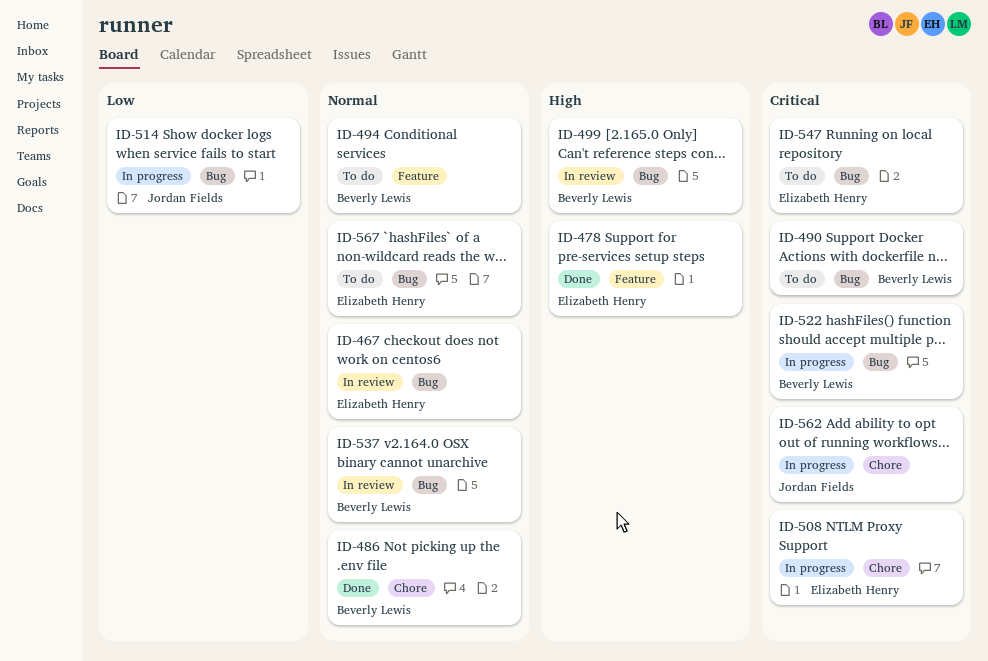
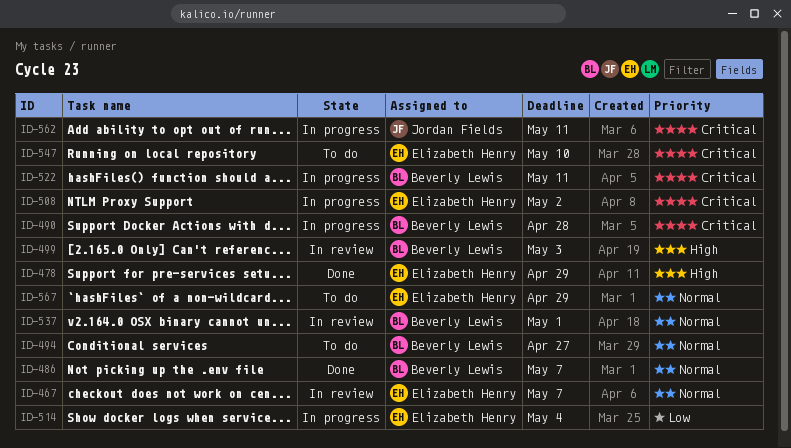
ID-490, status: To do -> In progress
ID-514, owner: Jordan Fields -> Elizabeth Henry

